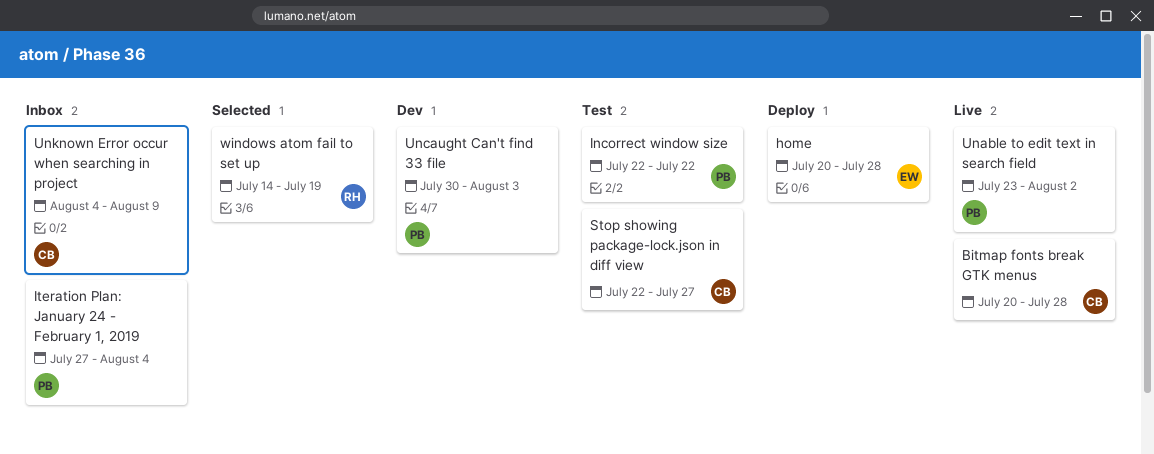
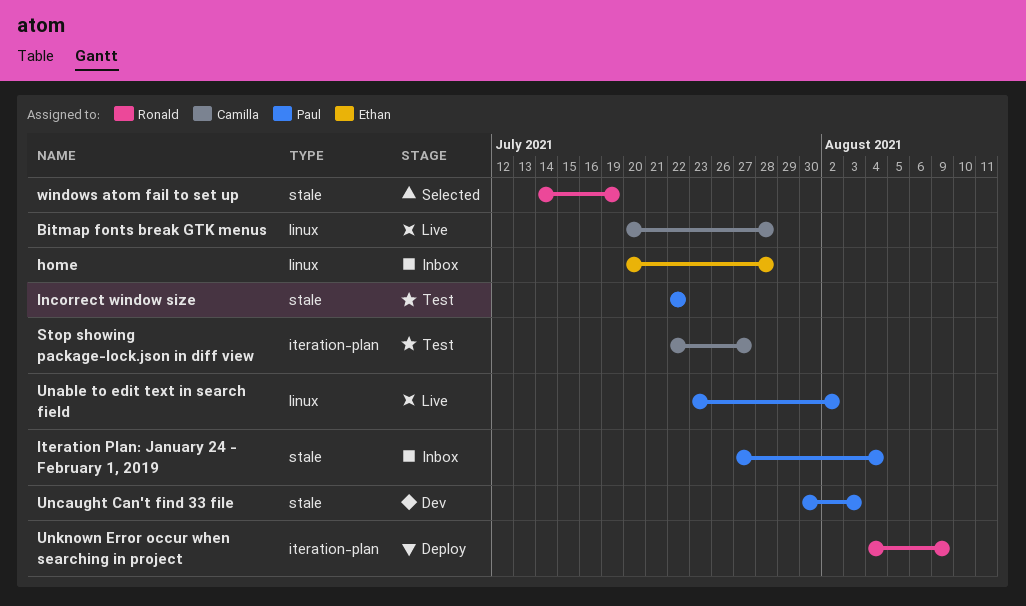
home, status: Deploy -> Inbox
Unknown Error occur when searching in project, status: Inbox -> Deploy
Unknown Error occur when searching in project, owner: Camilla -> Ronald

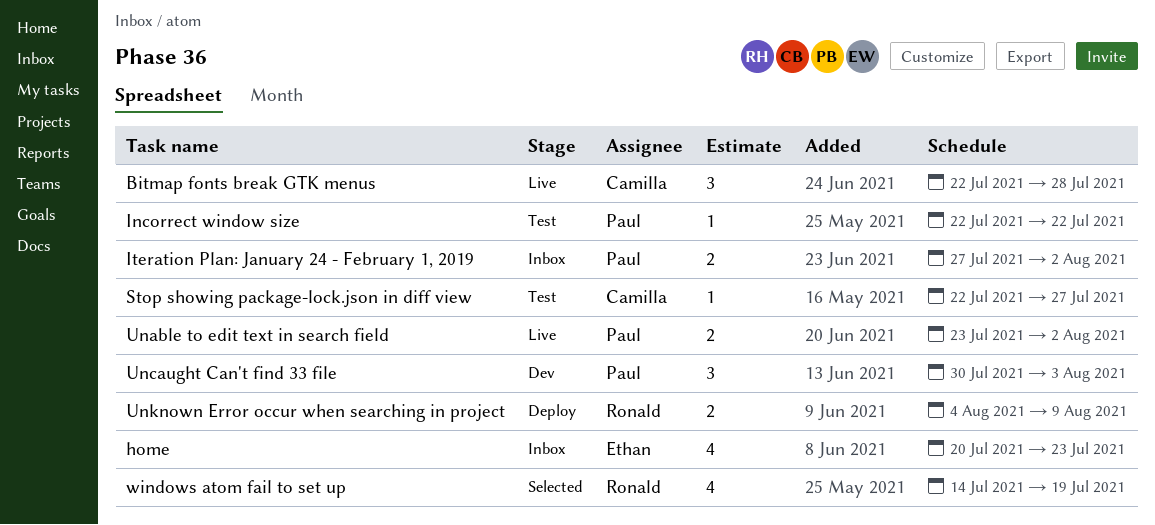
Bitmap fonts break GTK menus, start: Jul 20 -> Jul 22
home, due: Jul 28 -> Jul 23
Iteration Plan: January 24 - February 1, 2019, due: Aug 4 -> Aug 2

